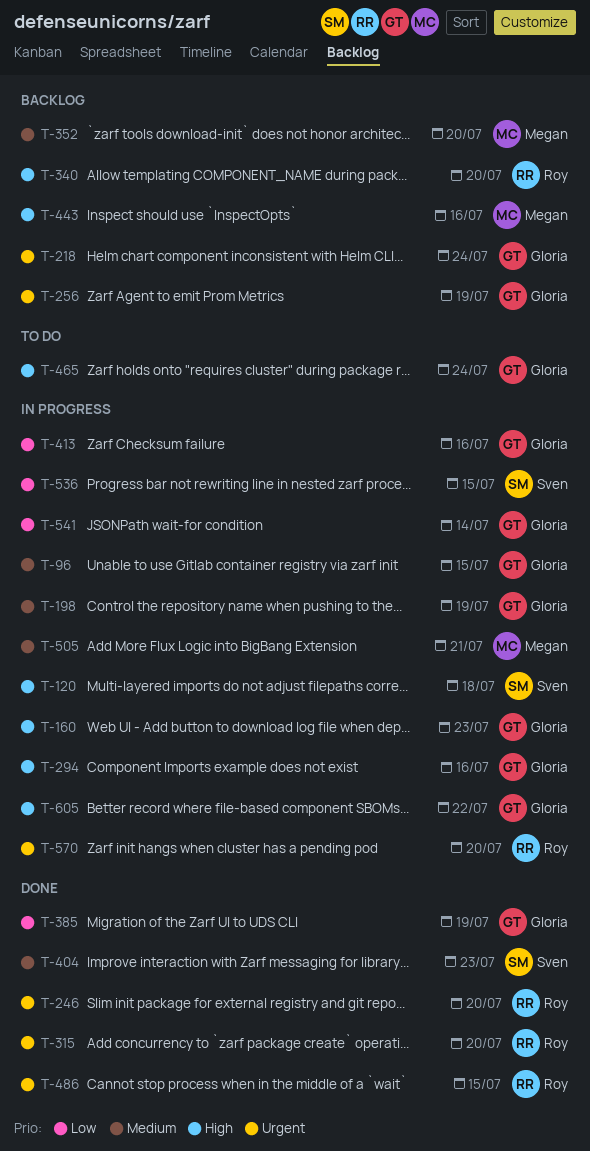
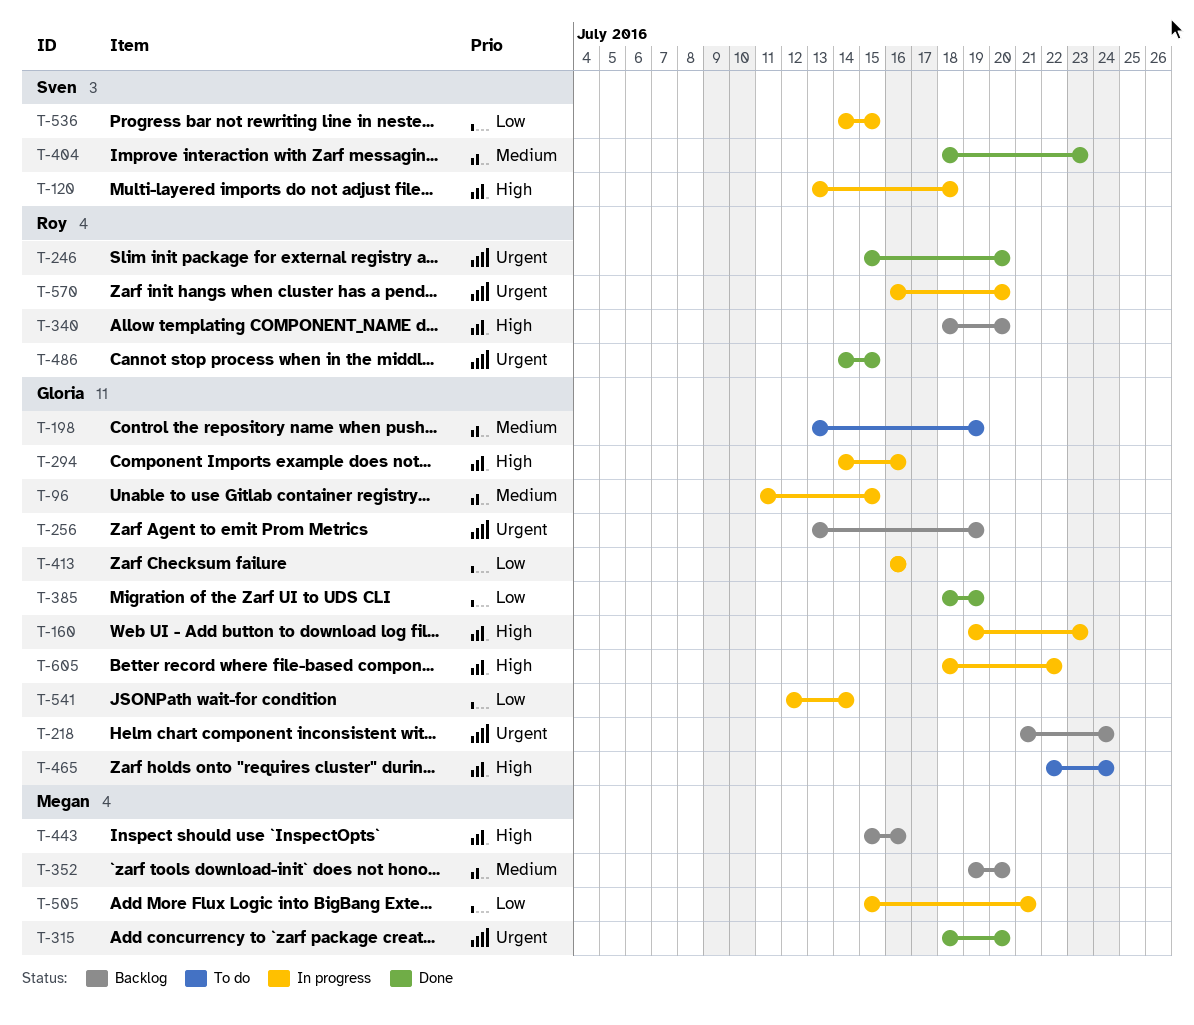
T-198, status: In progress -> To do
T-315, owner: Roy -> Megan
T-505, priority: Medium -> Low

